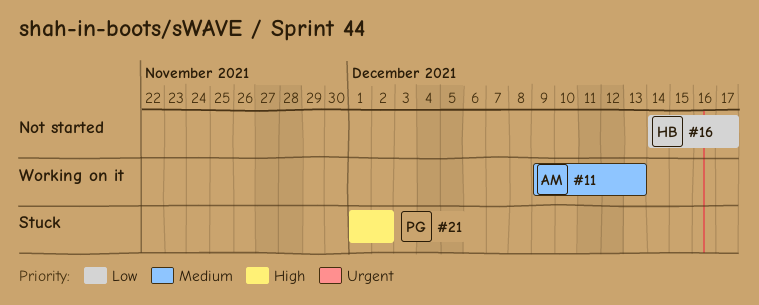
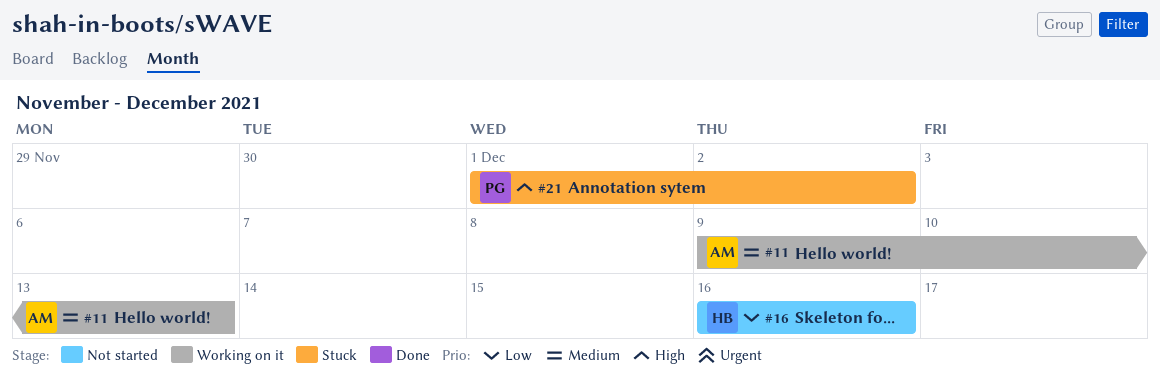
#16, start: Dec 14 -> Dec 16
#16, due: Dec 17 -> Dec 16

